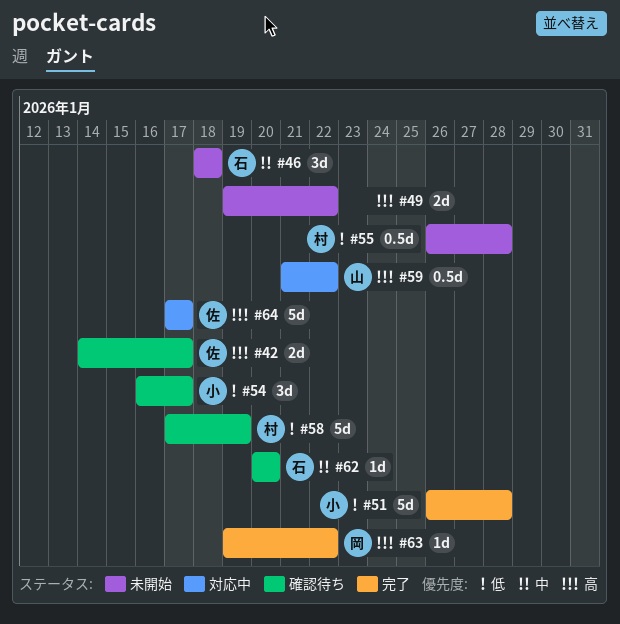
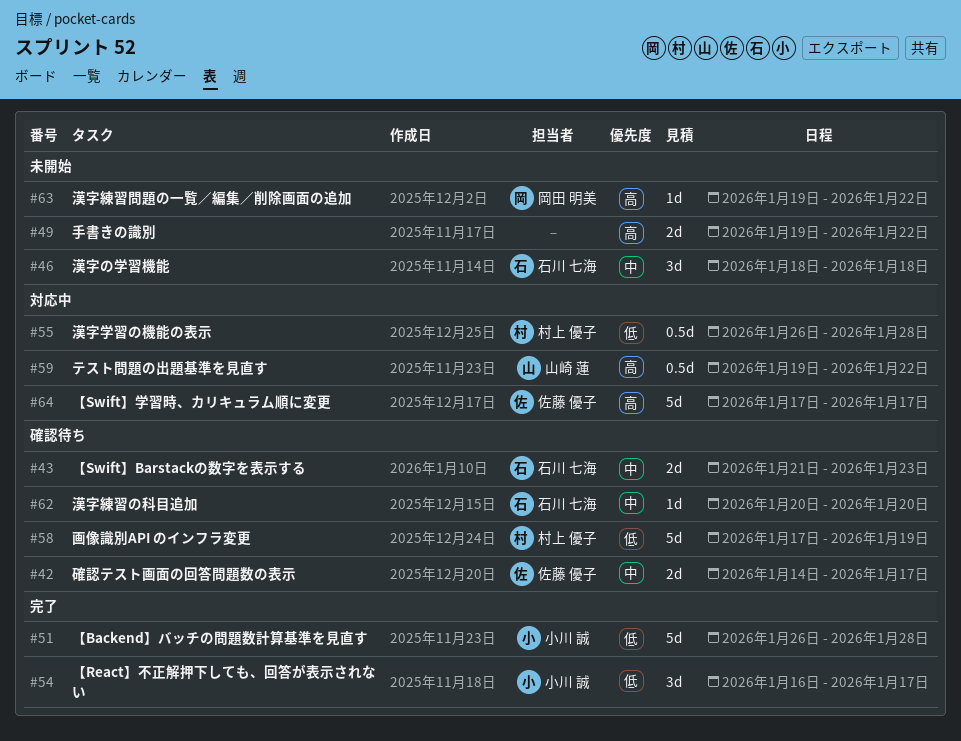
#42, priority: 高 -> 中
#43: none -> present
#54, status: 確認待ち -> 完了
#55, status: 未開始 -> 対応中
#59, start: Jan 21 -> Jan 19
#63, status: 完了 -> 未開始

